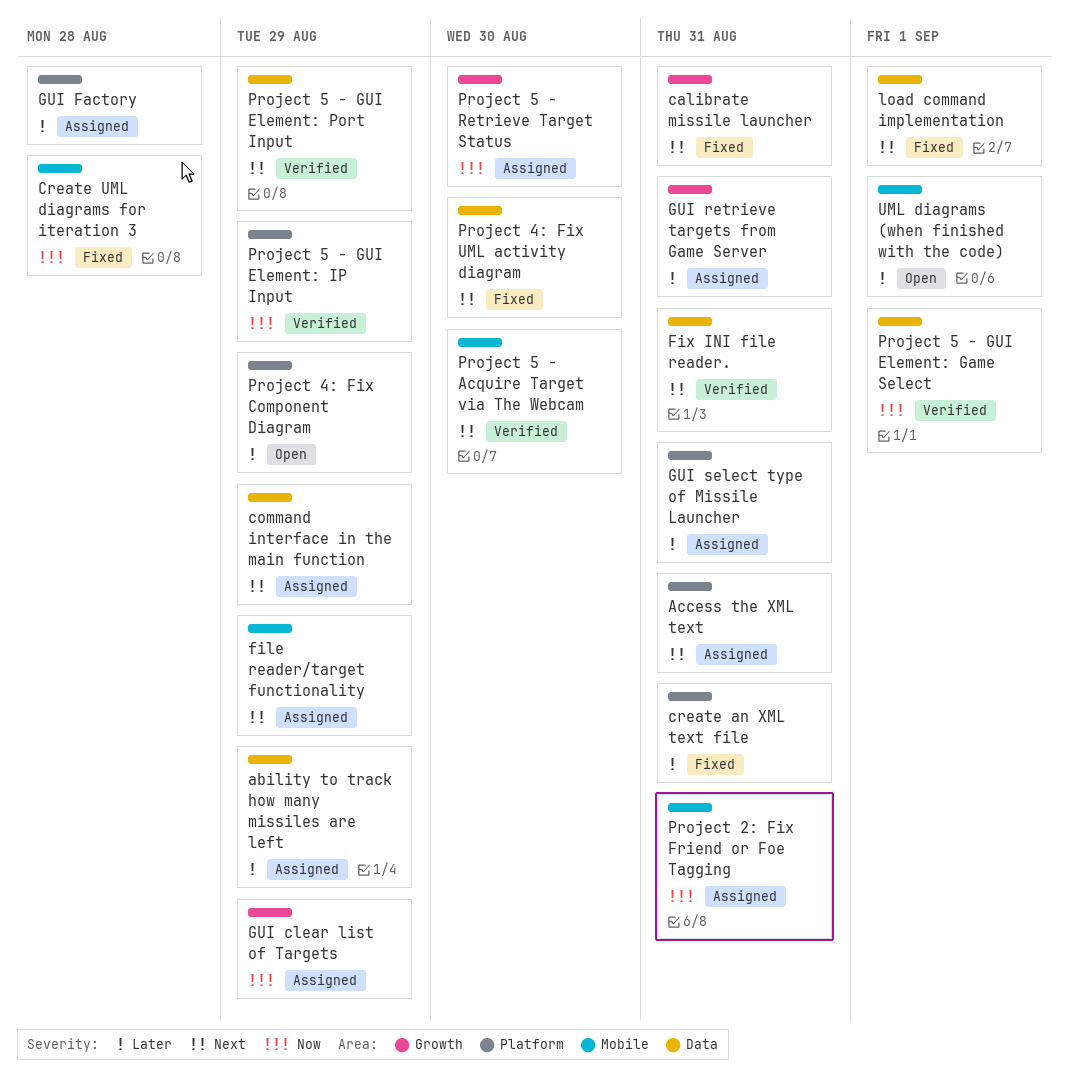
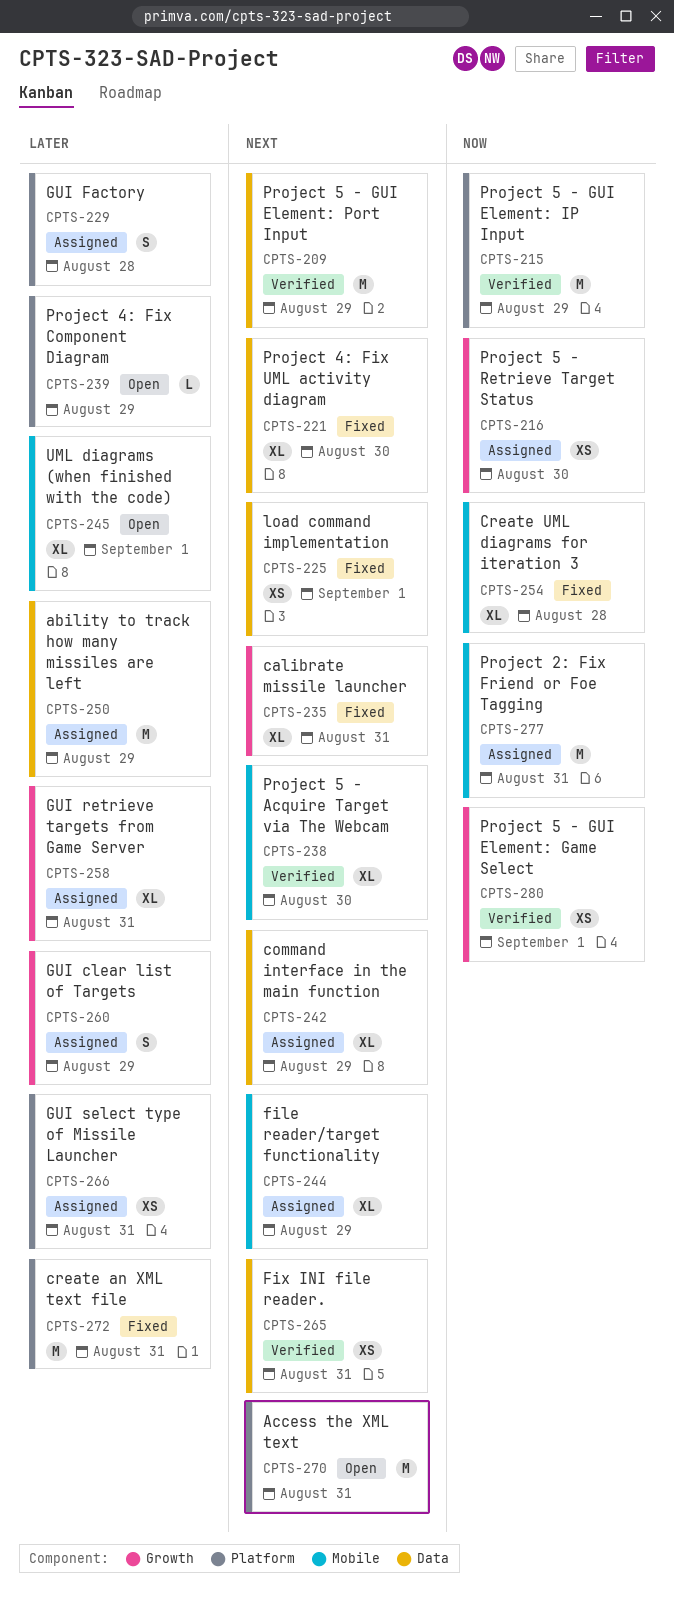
Access the XML text, status: Assigned -> Open
GUI clear list of Targets, priority: Now -> Later
Project 5 - GUI Element: Game Select, label: Data -> Growth

